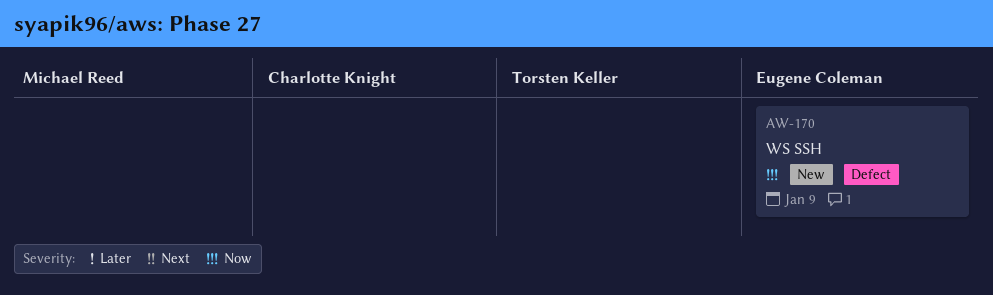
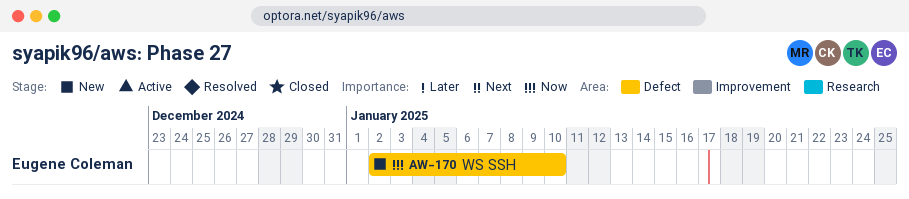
AW-170, due: Jan 9 -> Jan 10

